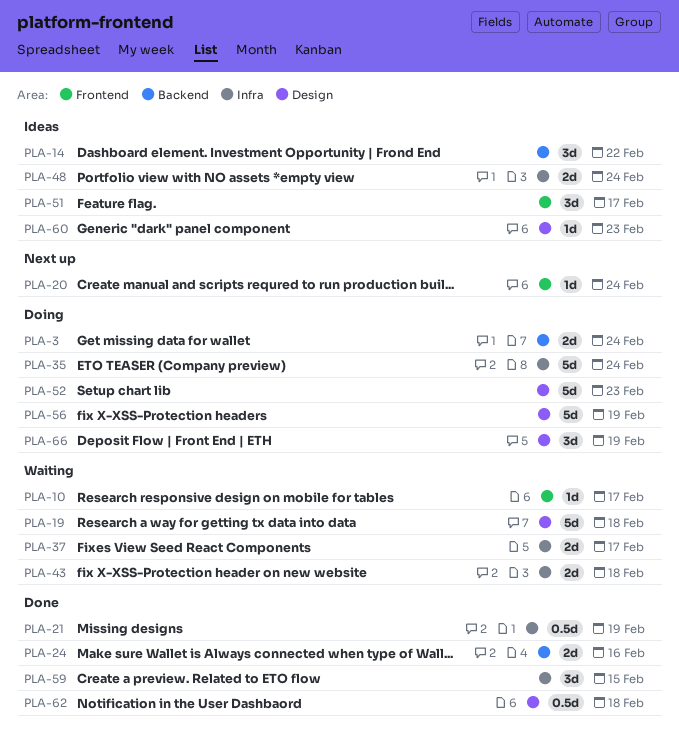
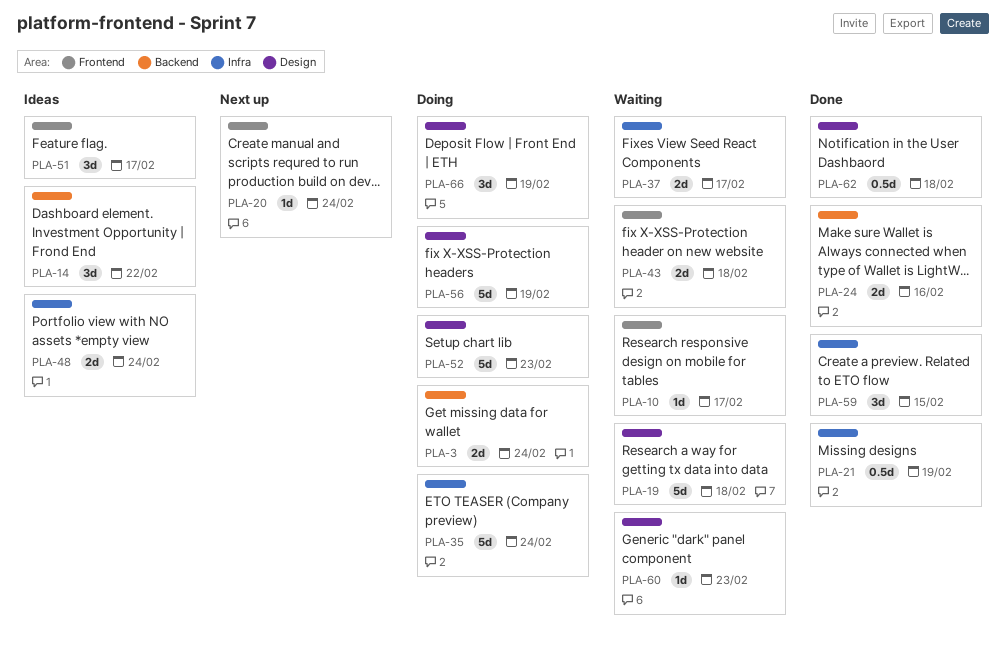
PLA-43, label: Infra -> Frontend
PLA-60, status: Ideas -> Waiting

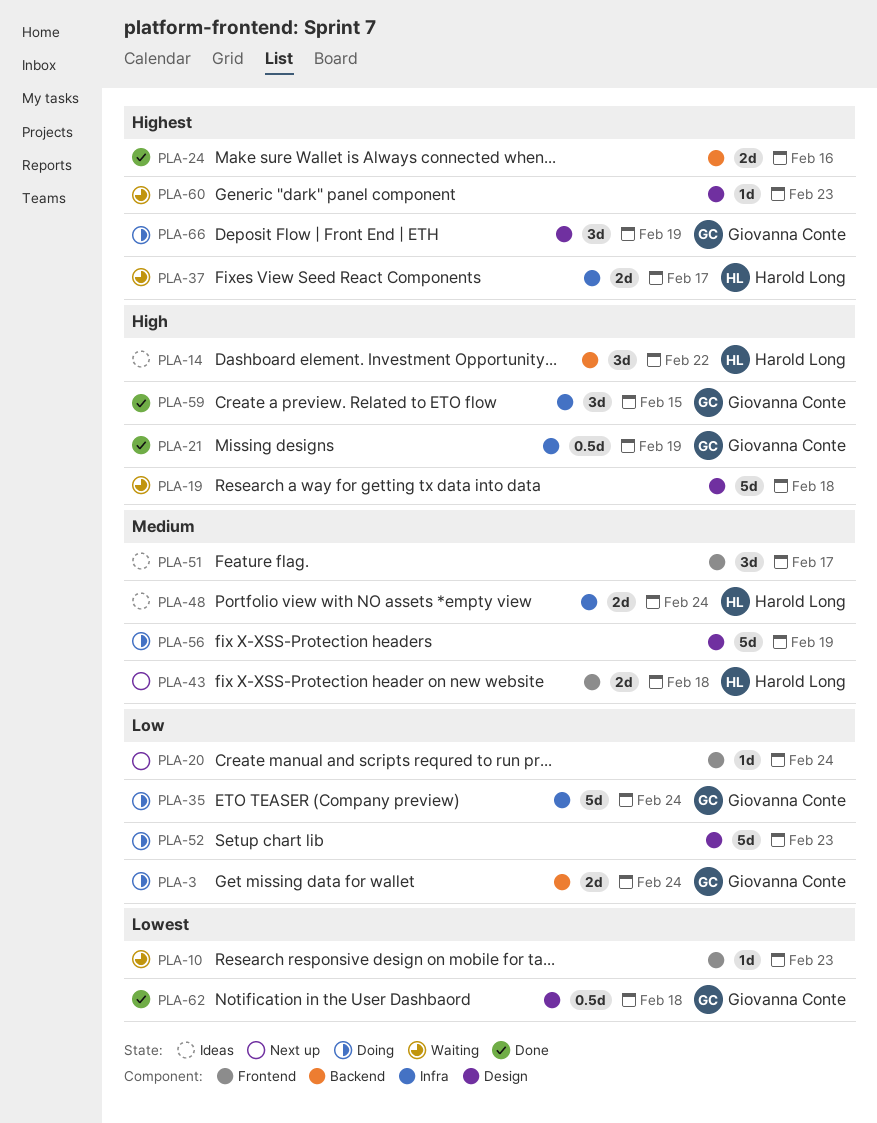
PLA-10, due: Feb 17 -> Feb 23
PLA-43, status: Waiting -> Next up

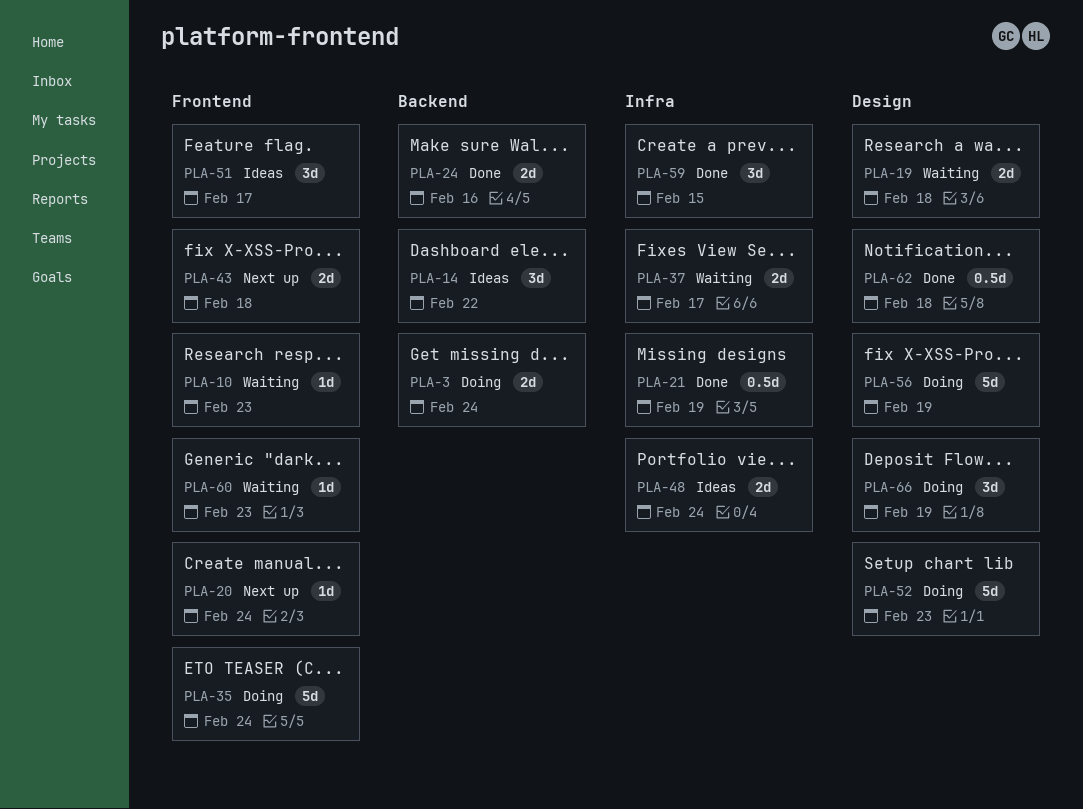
PLA-19, estimate: 5d -> 2d
PLA-35, label: Infra -> Frontend
PLA-60, label: Design -> Frontend

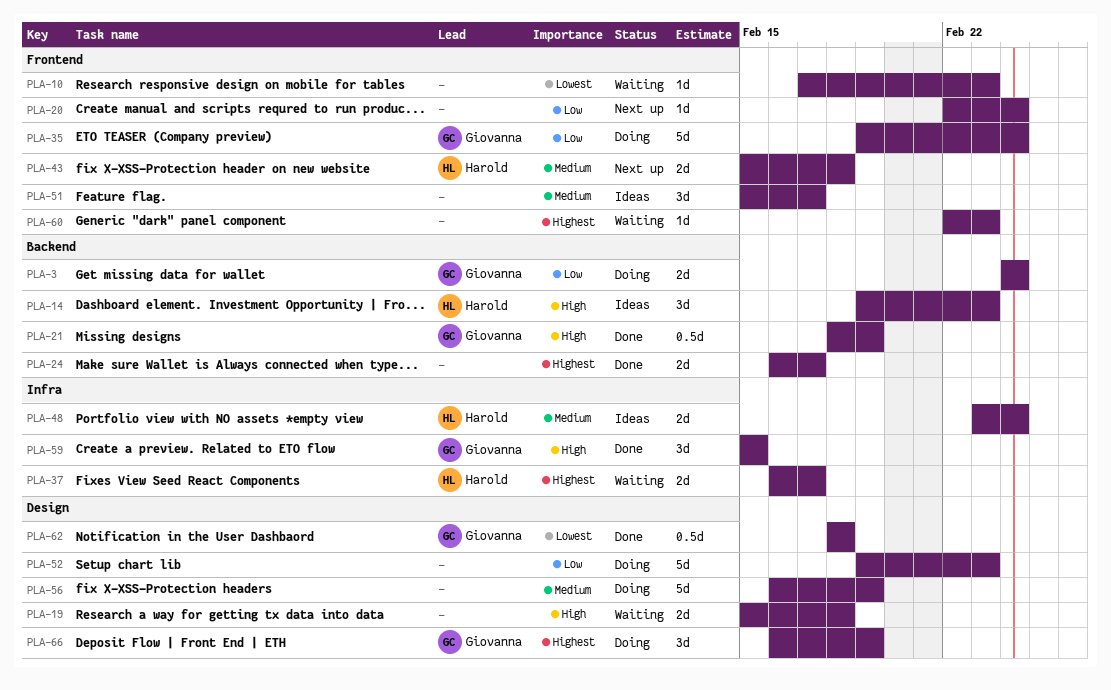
PLA-14, due: Feb 22 -> Feb 23
PLA-21, label: Infra -> Backend
PLA-24, due: Feb 16 -> Feb 17

